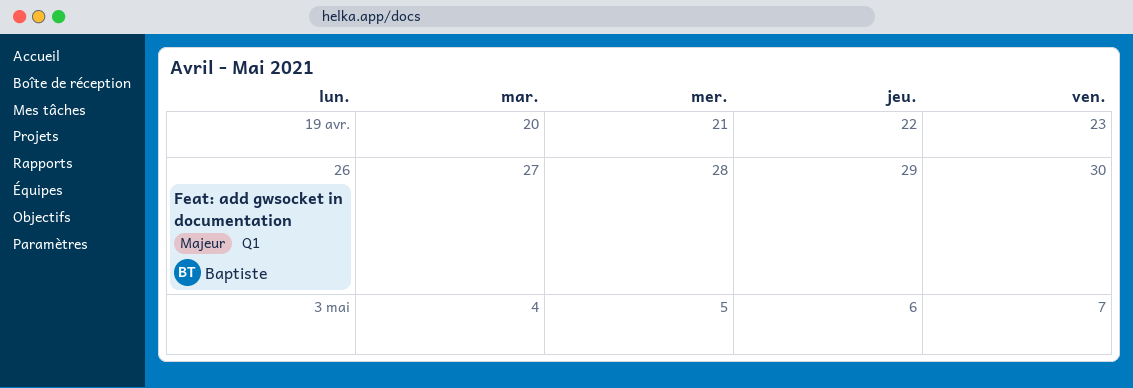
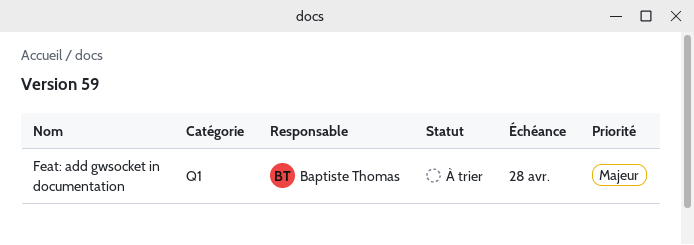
Feat: add gwsocket in documentation, due: Apr 26 -> Apr 28

